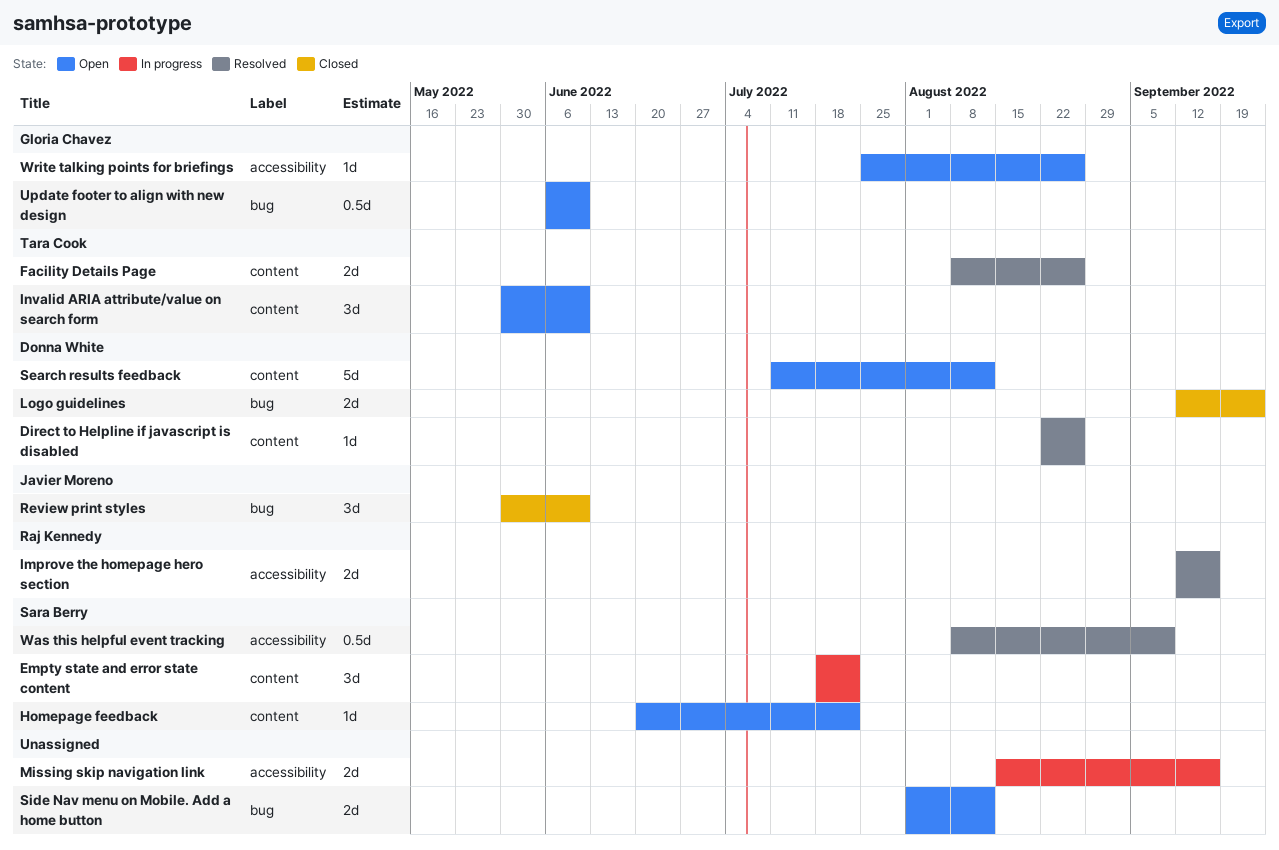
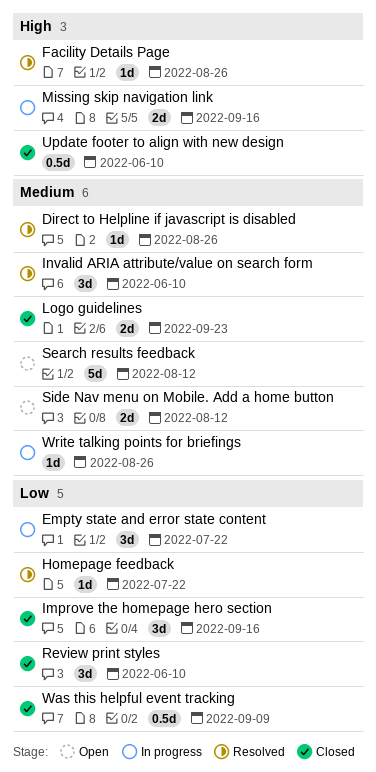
Facility Details Page, estimate: 2d -> 1d
Homepage feedback, status: Open -> Resolved
Improve the homepage hero section, status: Resolved -> Closed
Improve the homepage hero section, estimate: 2d -> 3d
Invalid ARIA attribute/value on search form, status: Open -> Resolved
Update footer to align with new design, status: Open -> Closed
Was this helpful event tracking, status: Resolved -> Closed
Write talking points for briefings, status: Open -> In progress

